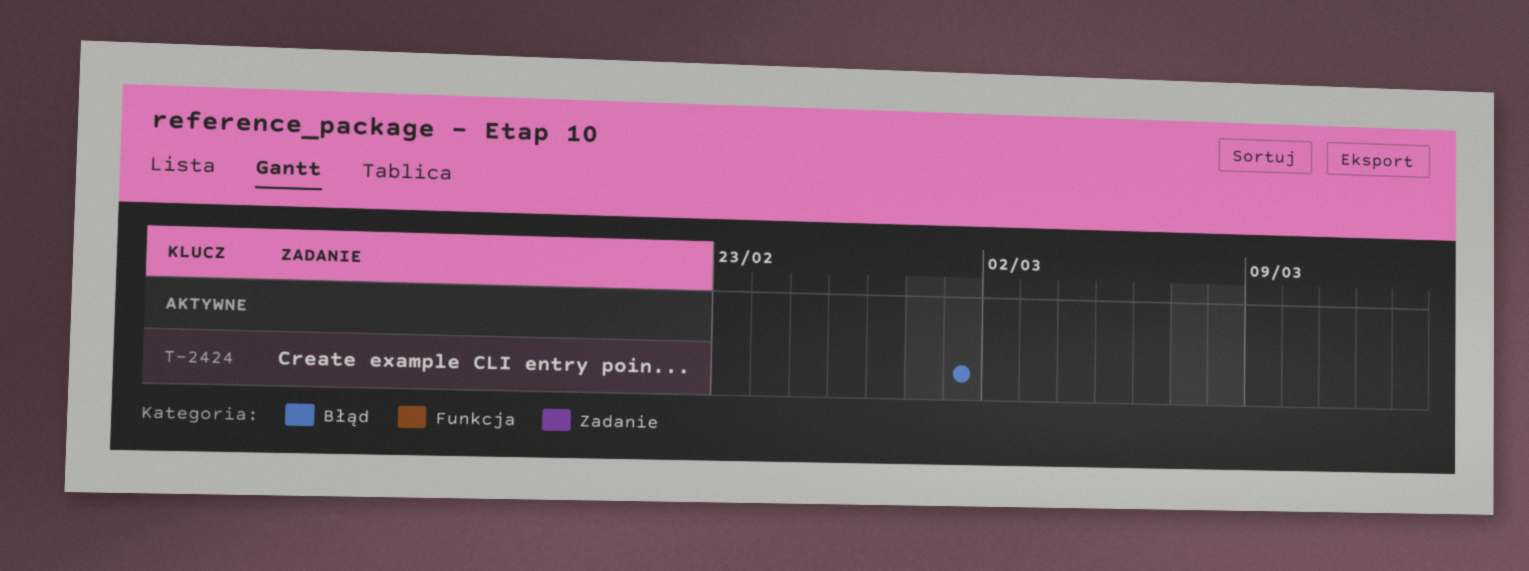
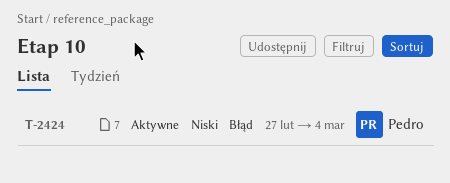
T-2424, start: Mar 1 -> Feb 27
T-2424, due: Mar 1 -> Mar 4

